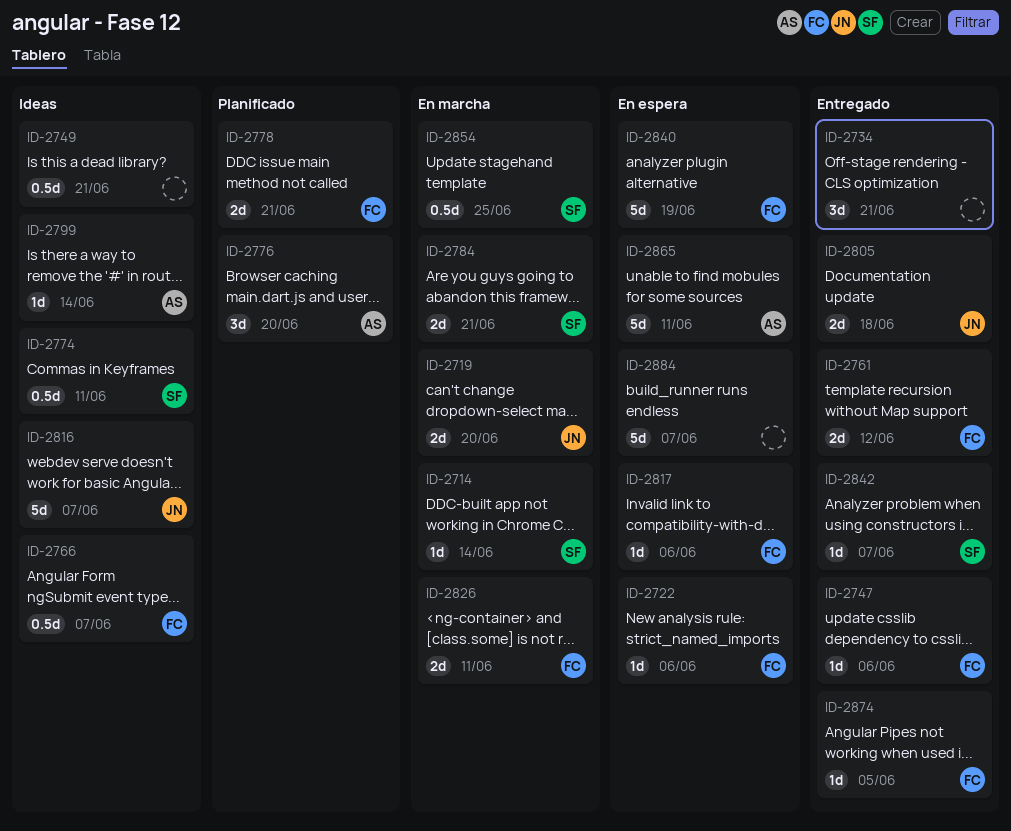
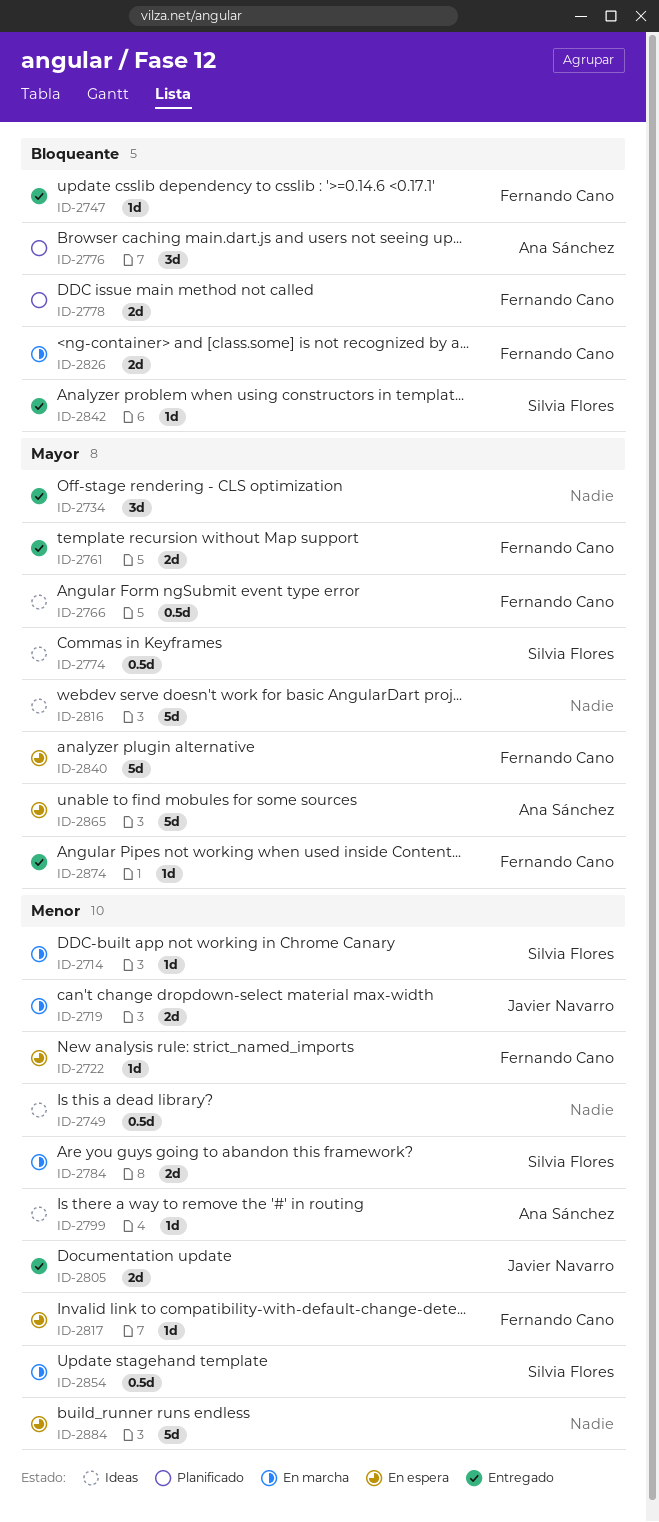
ID-2816, owner: Javier Navarro -> none

